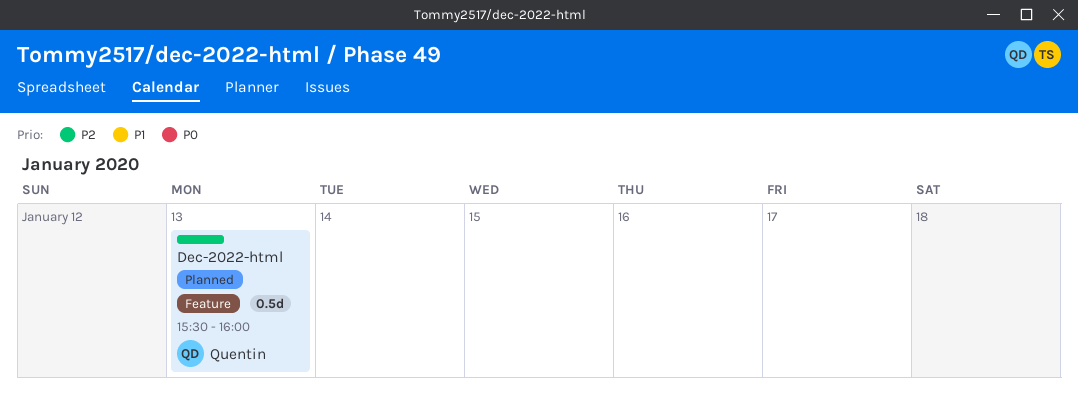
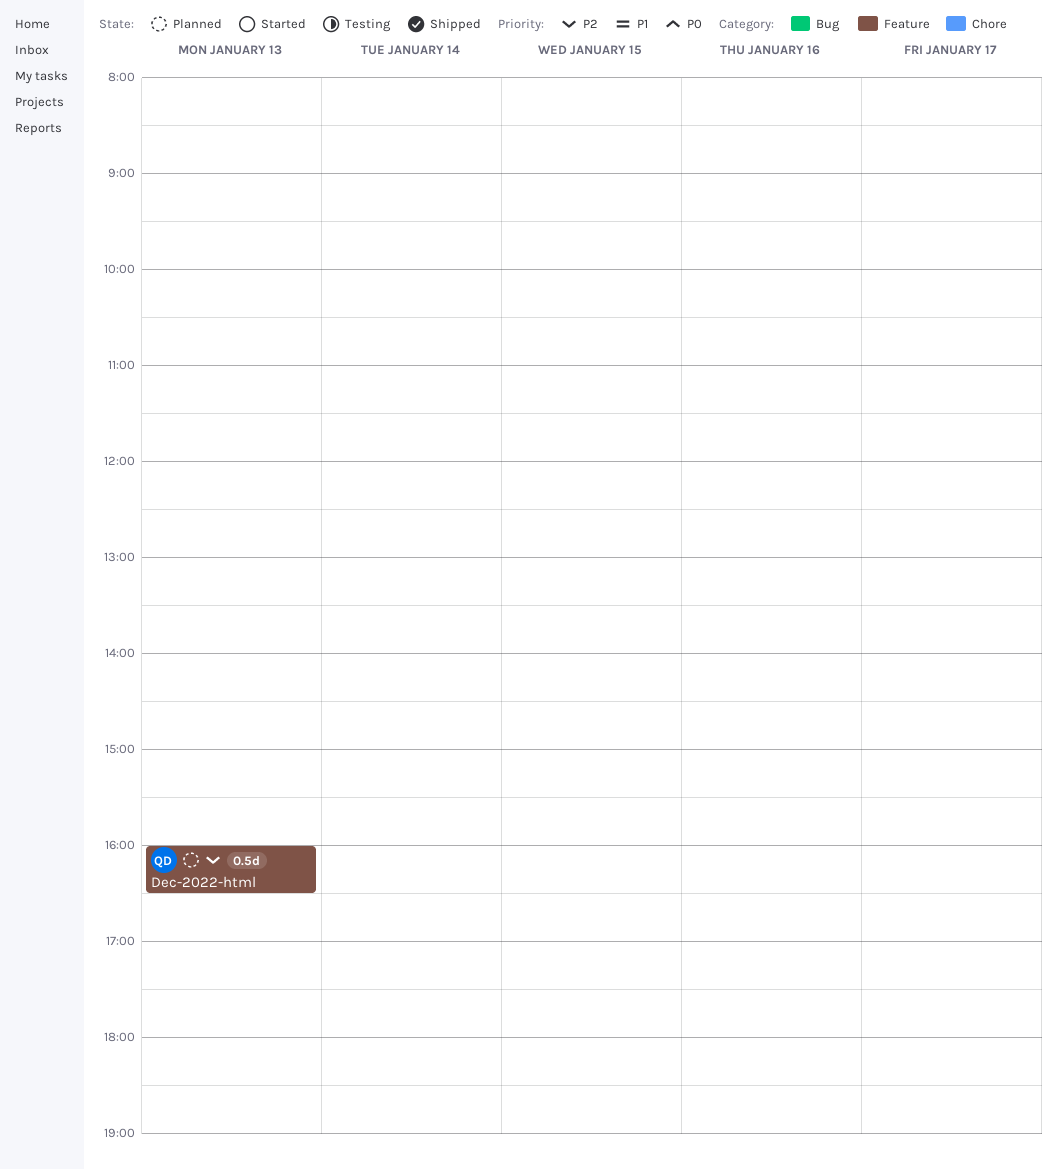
Dec-2022-html, begins: 15:30 -> 16:00
Dec-2022-html, ends: 16:00 -> 16:30

